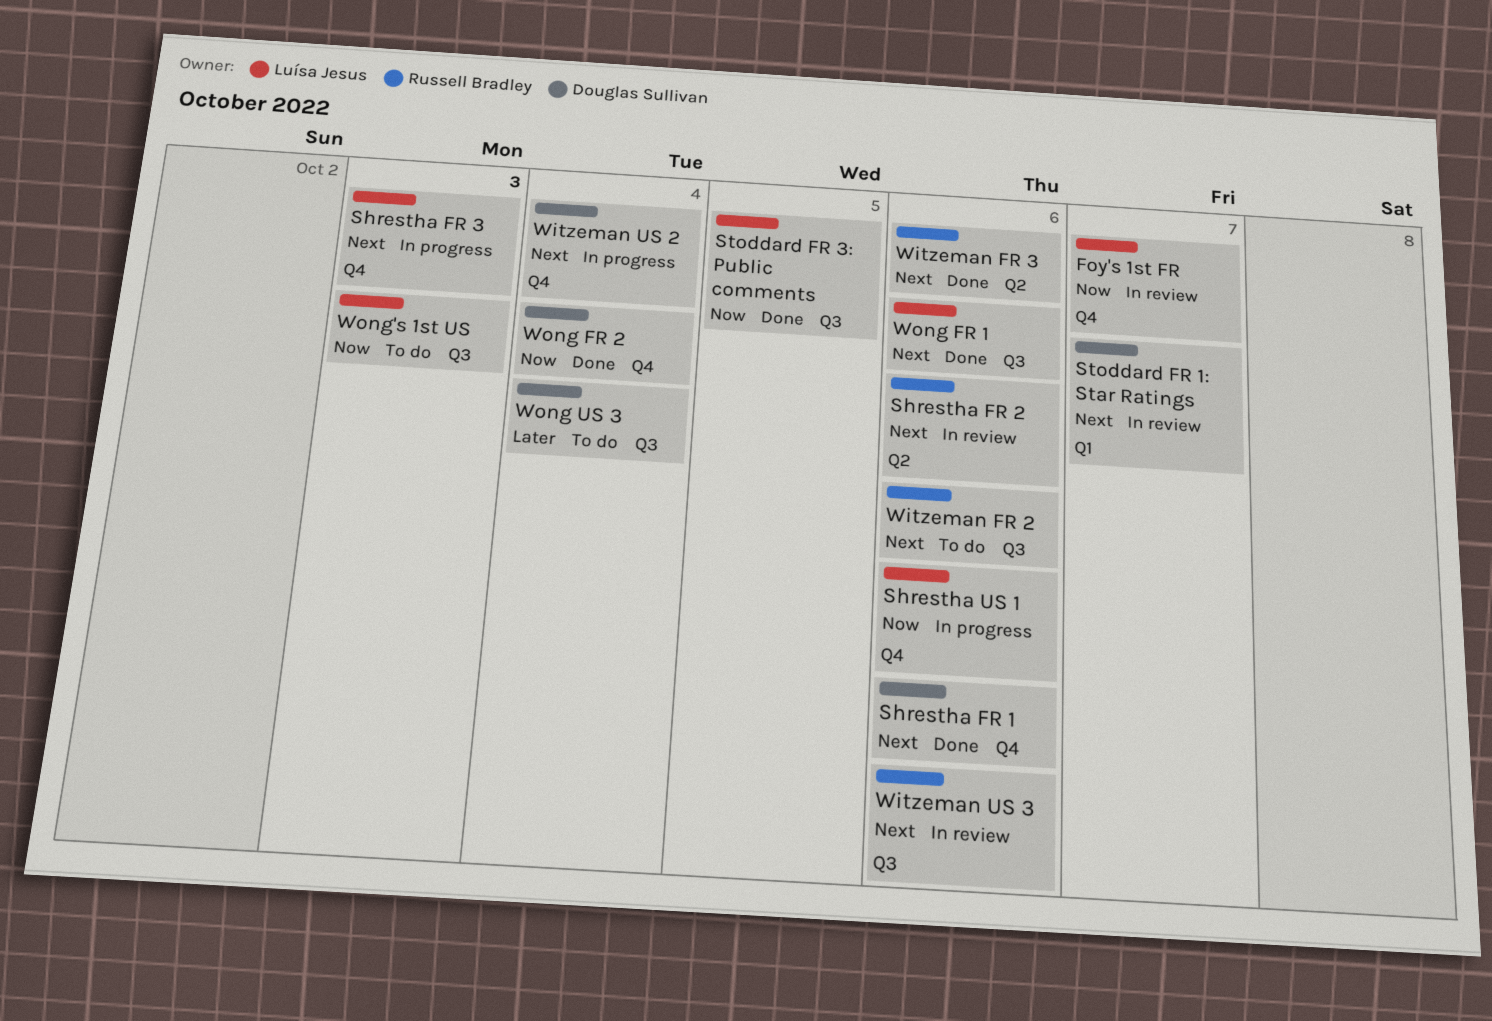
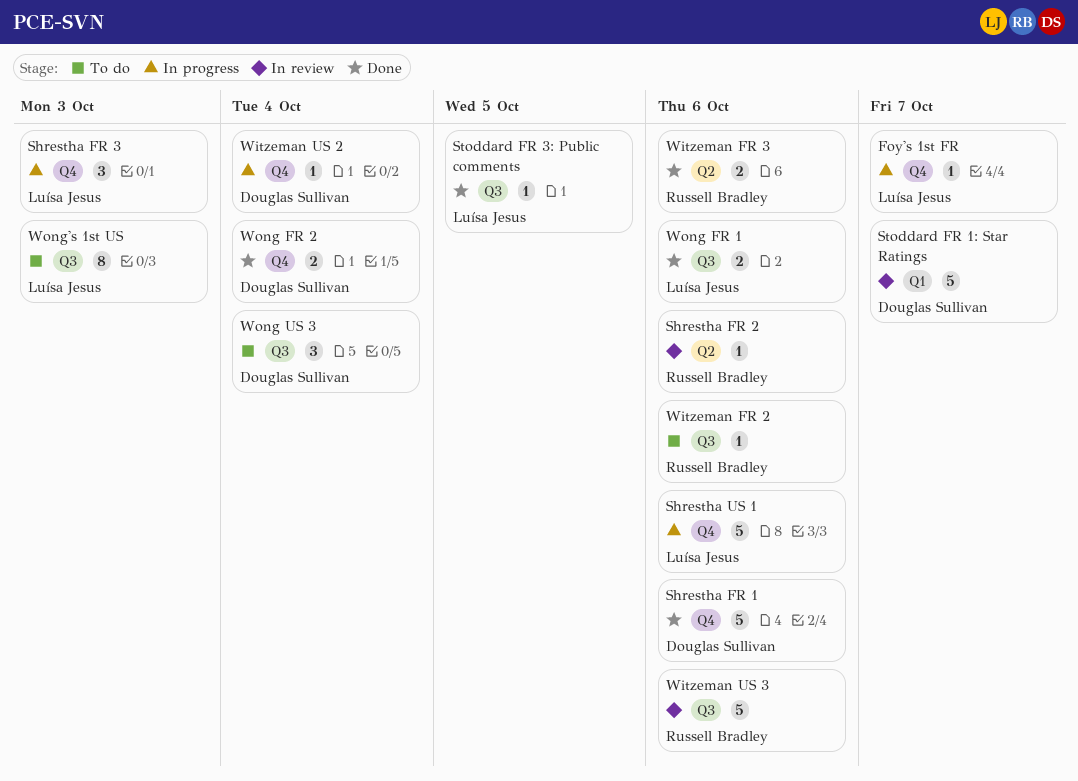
Foy's 1st FR, status: In review -> In progress

